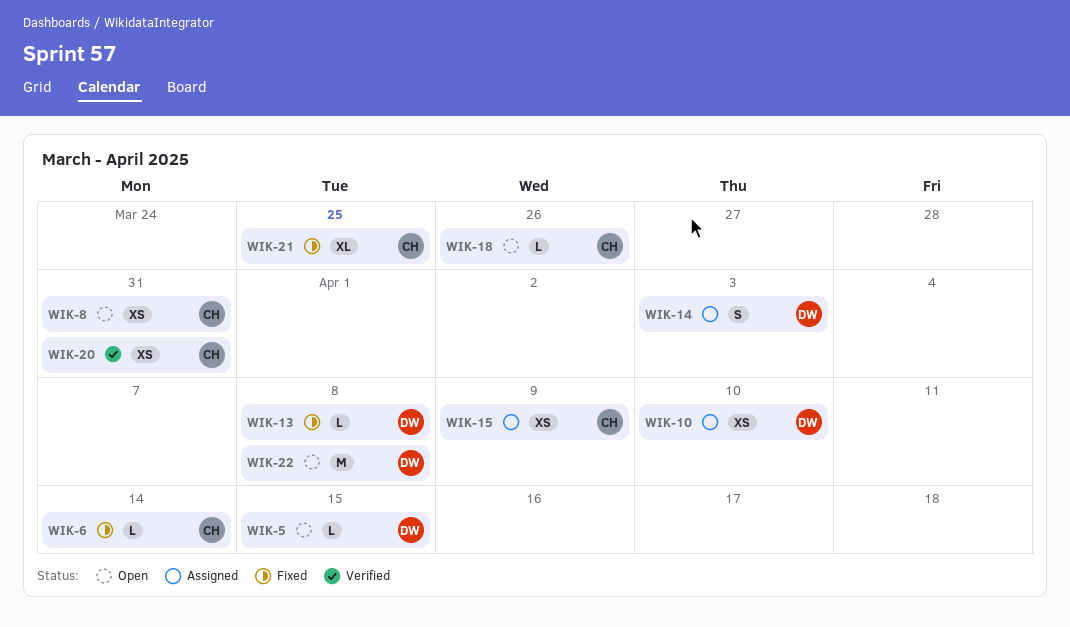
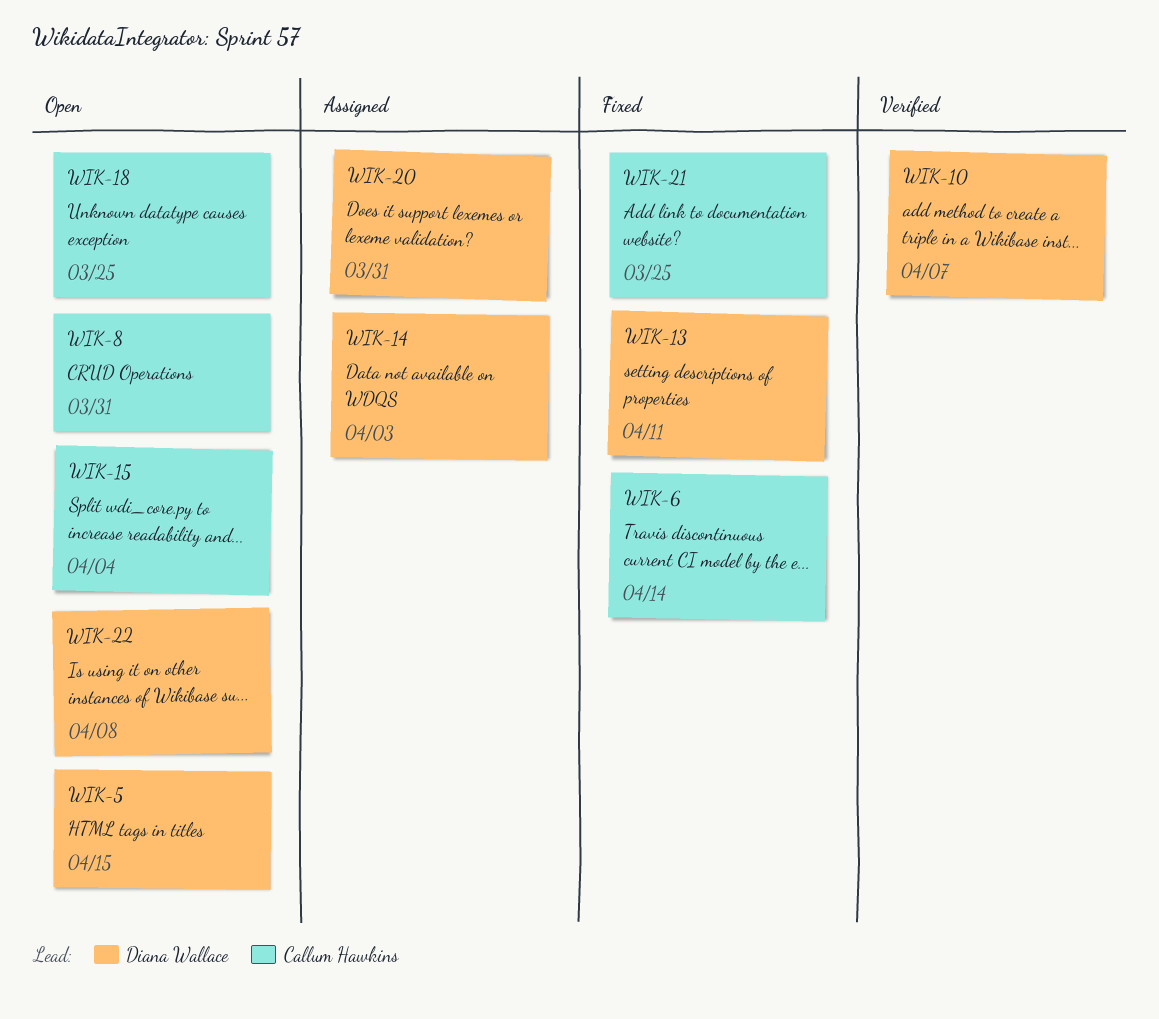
WIK-10, status: Assigned -> Verified
WIK-10, due: Apr 10 -> Apr 7
WIK-13, due: Apr 8 -> Apr 11
WIK-15, status: Assigned -> Open
WIK-15, due: Apr 9 -> Apr 4
WIK-18, due: Mar 26 -> Mar 25
WIK-20, status: Verified -> Assigned
WIK-20, owner: Callum Hawkins -> Diana Wallace

